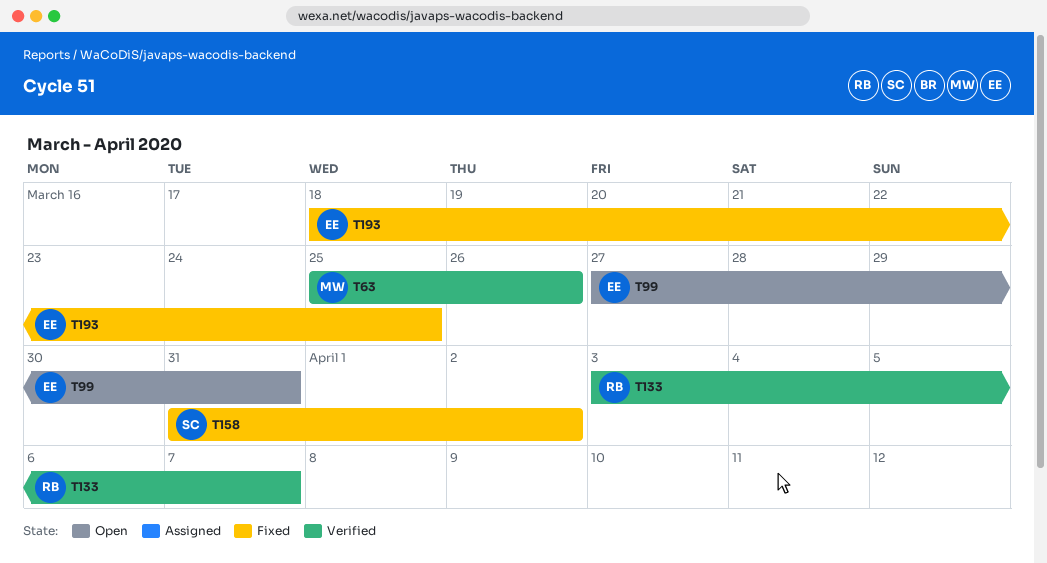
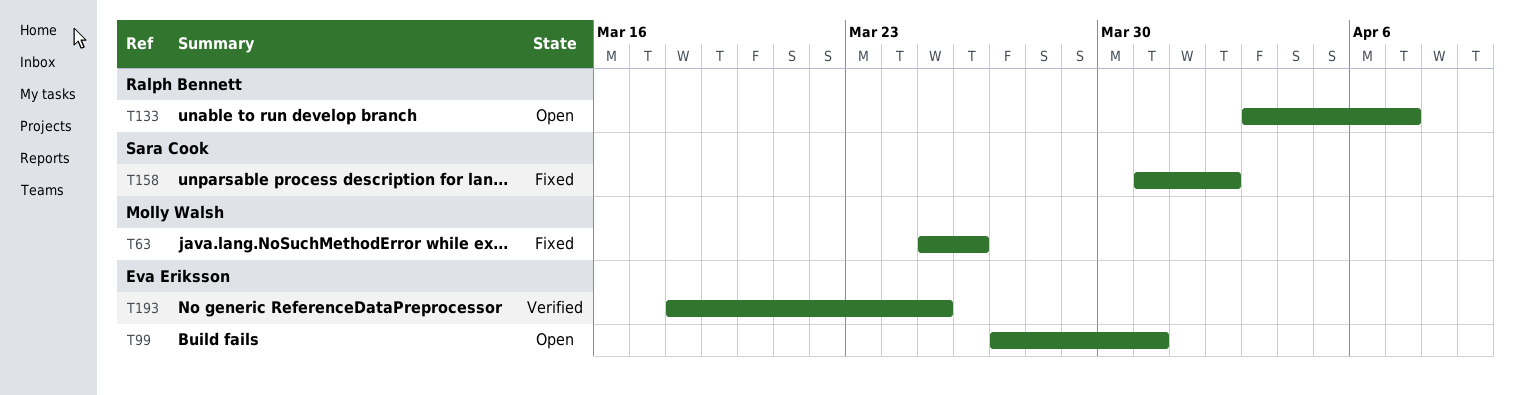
T63, status: Verified -> Fixed
T133, status: Verified -> Open
T193, status: Fixed -> Verified

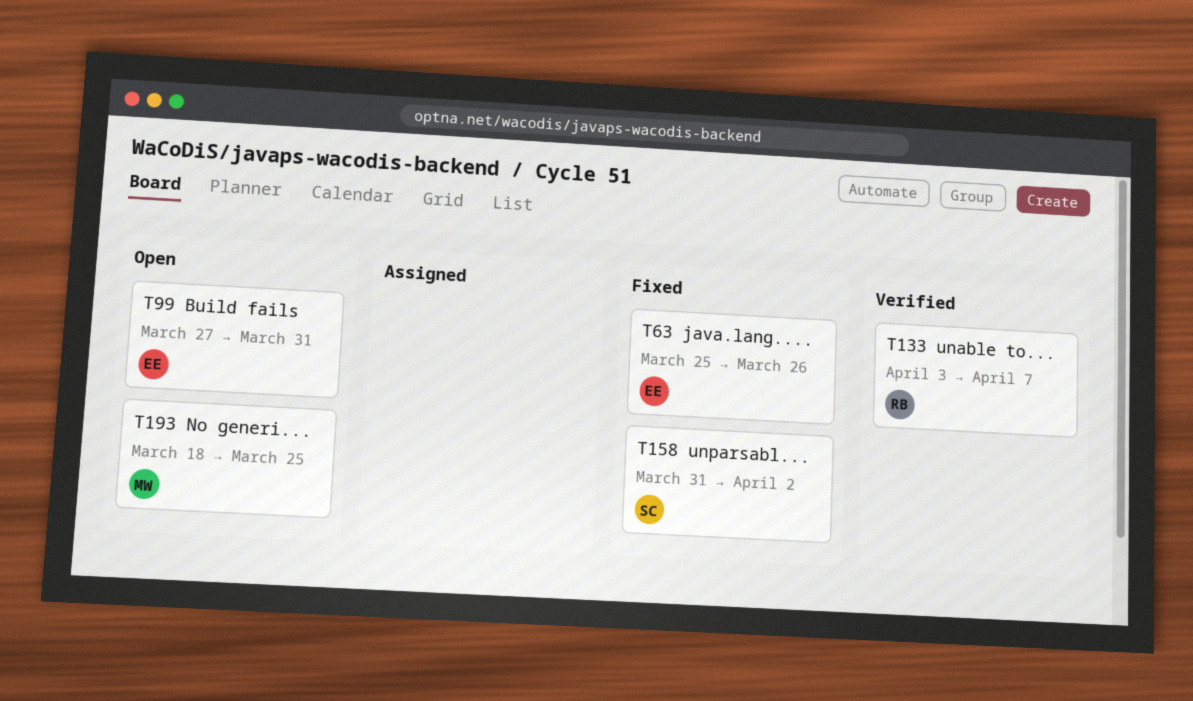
T63, owner: Molly Walsh -> Eva Eriksson
T133, status: Open -> Verified
T193, status: Verified -> Open
T193, owner: Eva Eriksson -> Molly Walsh

